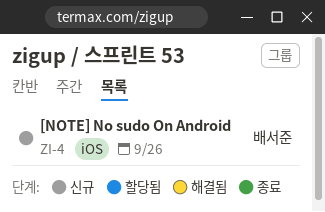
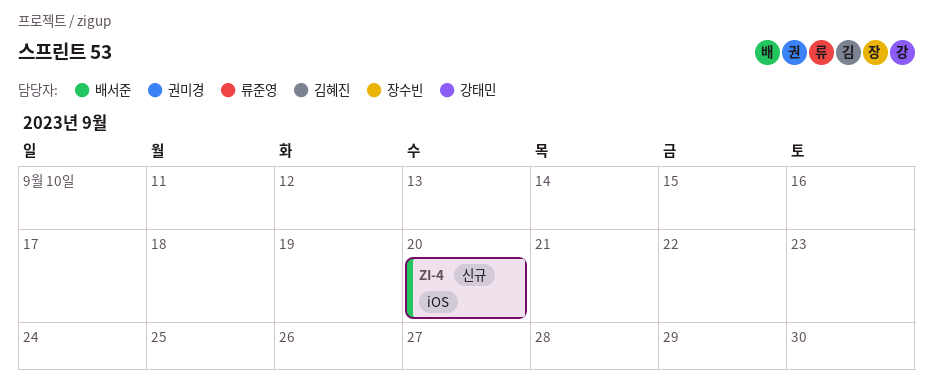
ZI-4, due: Sep 26 -> Sep 20

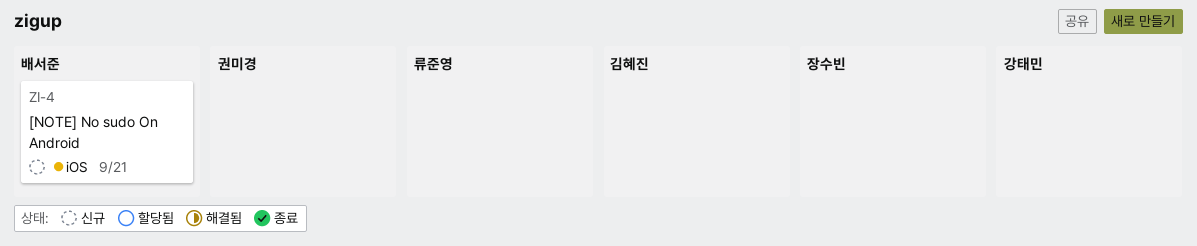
ZI-4, due: Sep 20 -> Sep 21

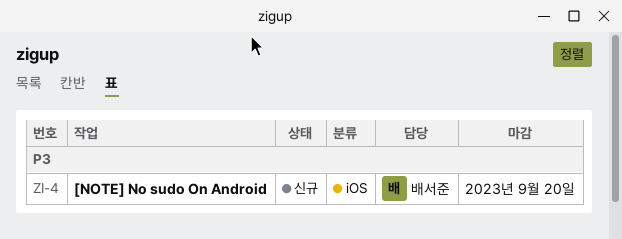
ZI-4, due: Sep 21 -> Sep 20

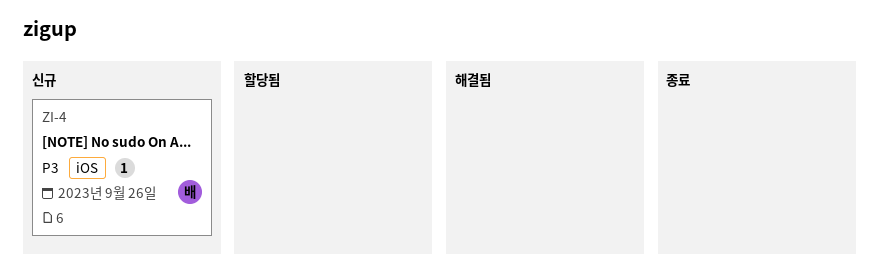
ZI-4, due: Sep 20 -> Sep 26

